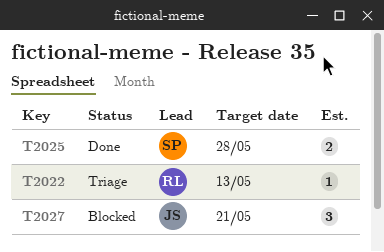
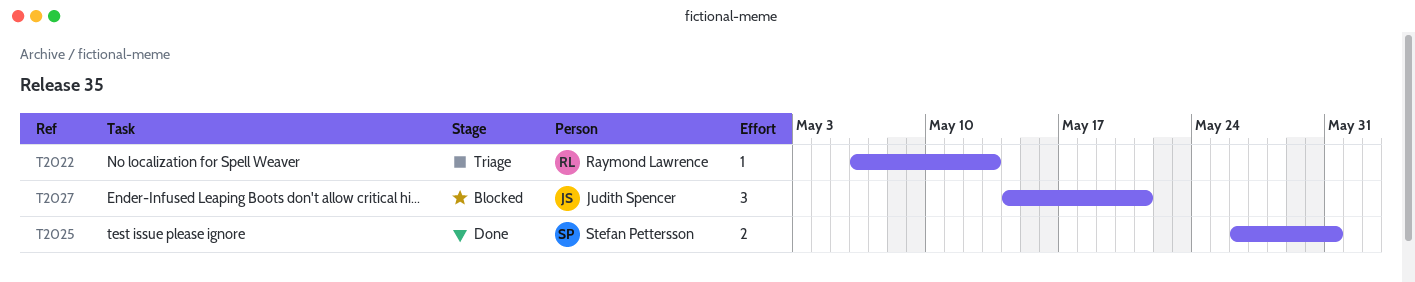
T2025, due: May 28 -> May 31

